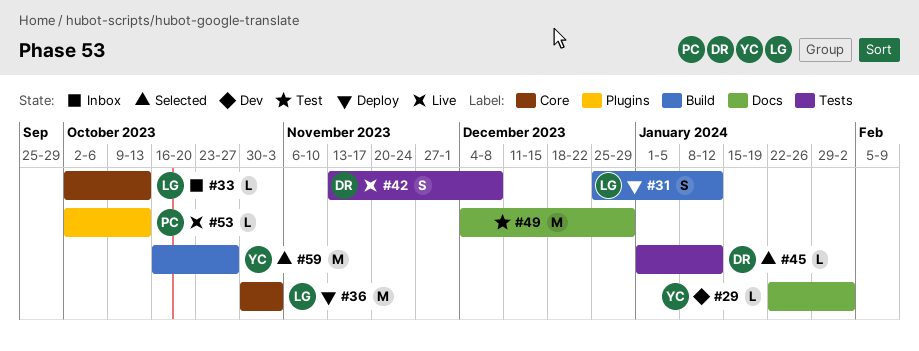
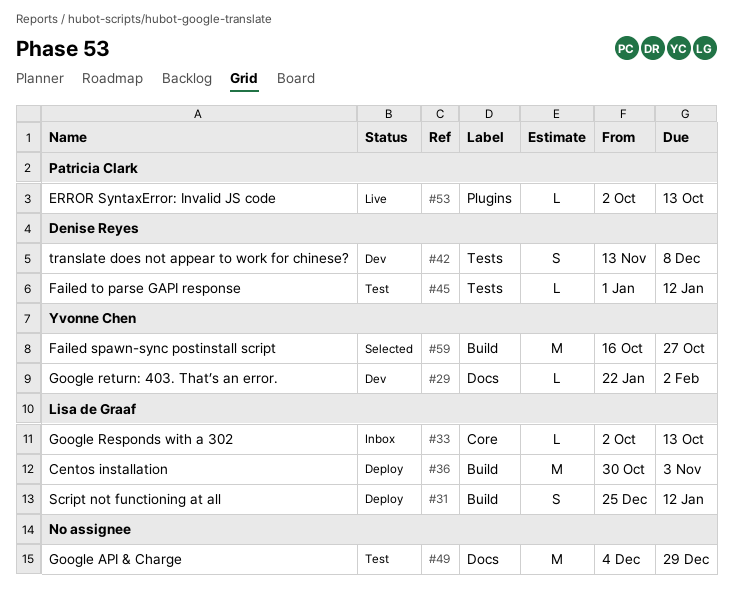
#36, label: Core -> Build
#42, status: Live -> Dev
#45, status: Selected -> Test

